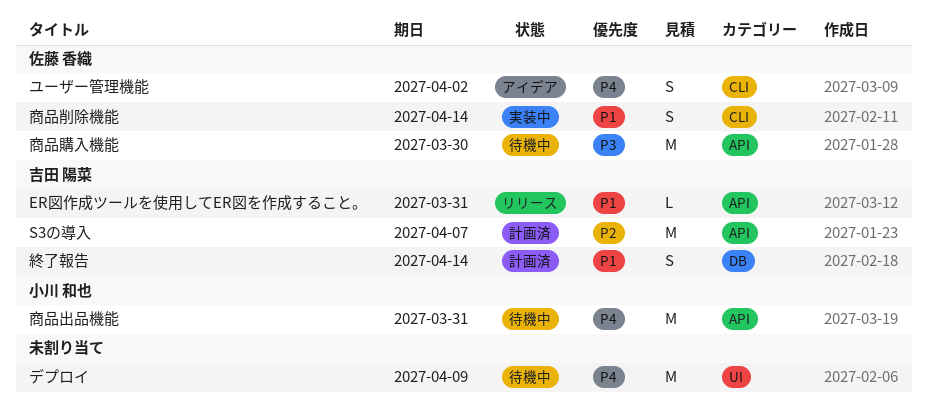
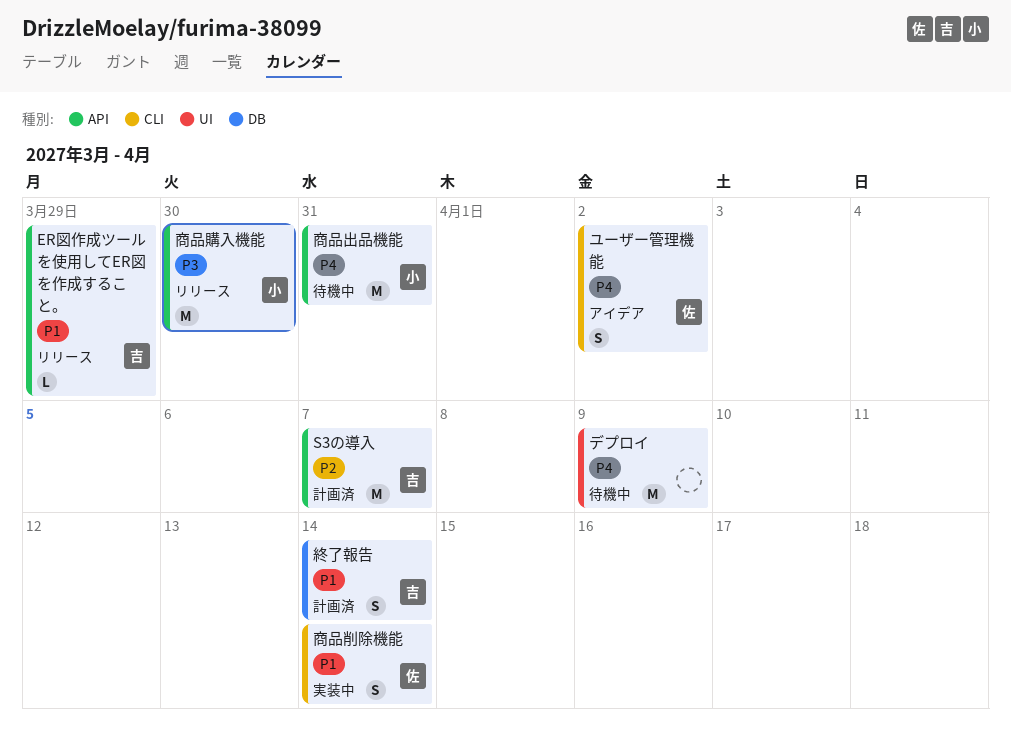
ER図作成ツールを使用してER図を作成すること。, due: Mar 31 -> Mar 29
商品購入機能, status: 待機中 -> リリース
商品購入機能, owner: 佐藤 香織 -> 小川 和也

